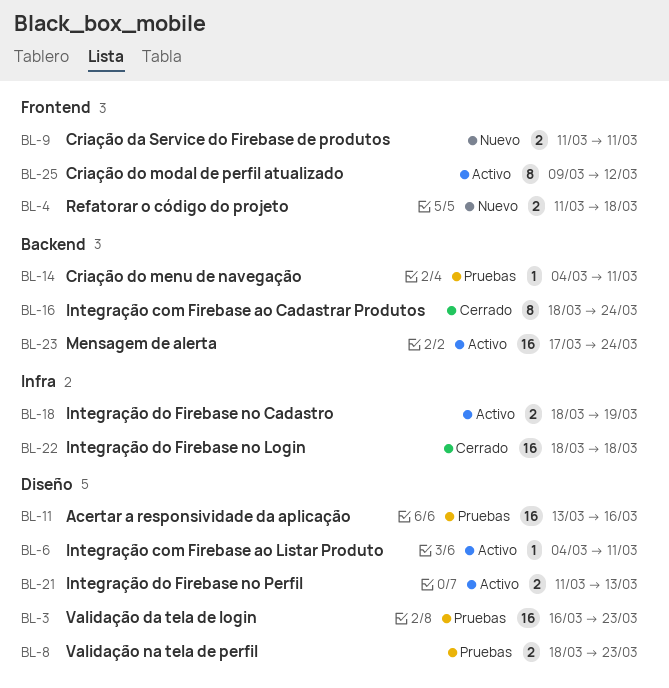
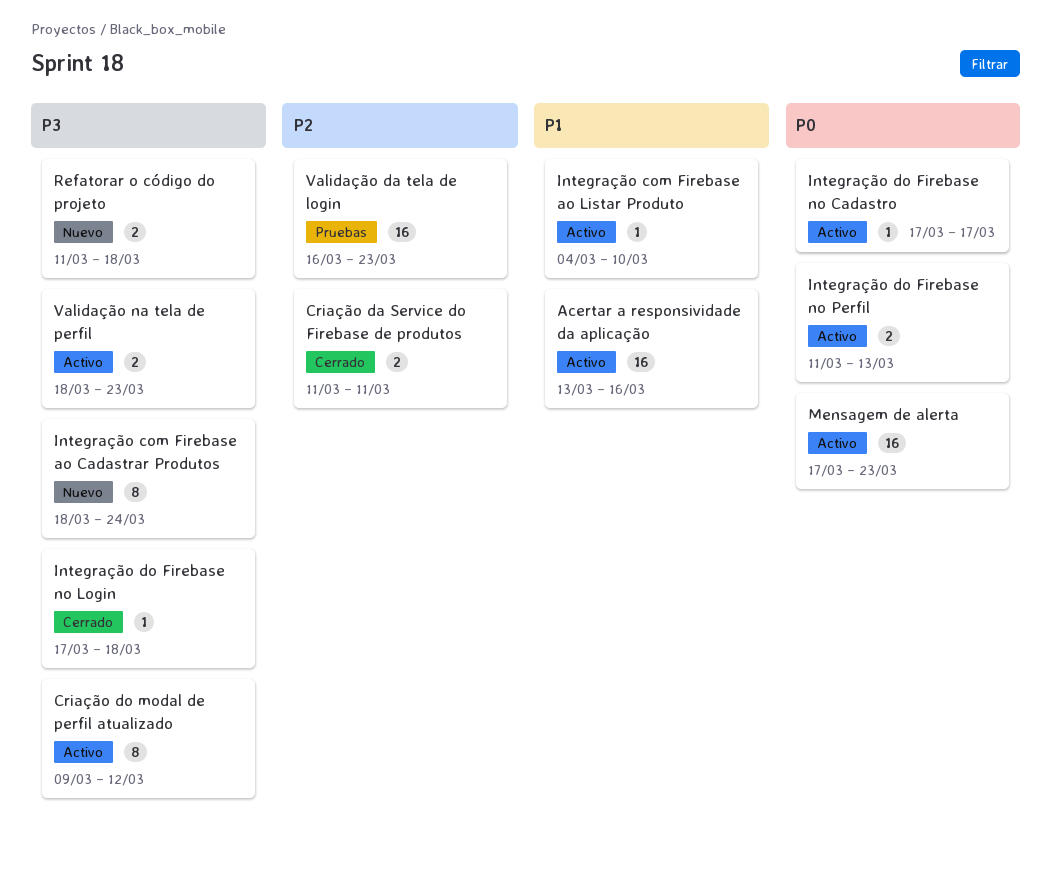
Acertar a responsividade da aplicação, status: Pruebas -> Activo
Criação da Service do Firebase de produtos, status: Nuevo -> Cerrado
Criação do menu de navegação: present -> none
Integração com Firebase ao Cadastrar Produtos, status: Cerrado -> Nuevo
Integração com Firebase ao Listar Produto, due: Mar 11 -> Mar 10
Integração do Firebase no Cadastro, estimate: 2 -> 1
Integração do Firebase no Cadastro, start: Mar 18 -> Mar 17
Integração do Firebase no Cadastro, due: Mar 19 -> Mar 17
Integração do Firebase no Login, estimate: 16 -> 1
Integração do Firebase no Login, start: Mar 18 -> Mar 17
Mensagem de alerta, due: Mar 24 -> Mar 23
Validação na tela de perfil, status: Pruebas -> Activo

